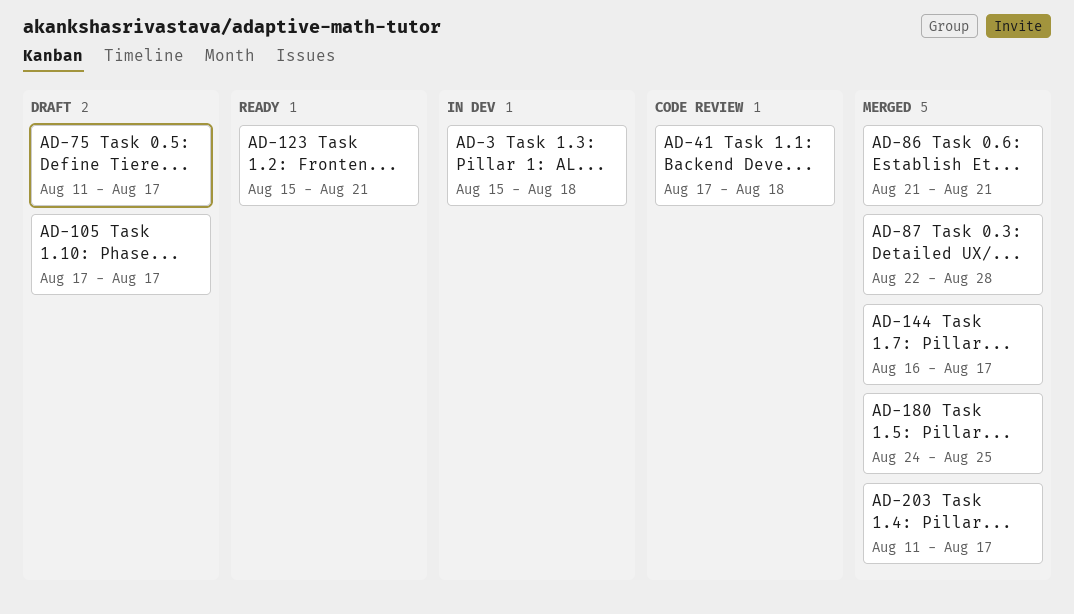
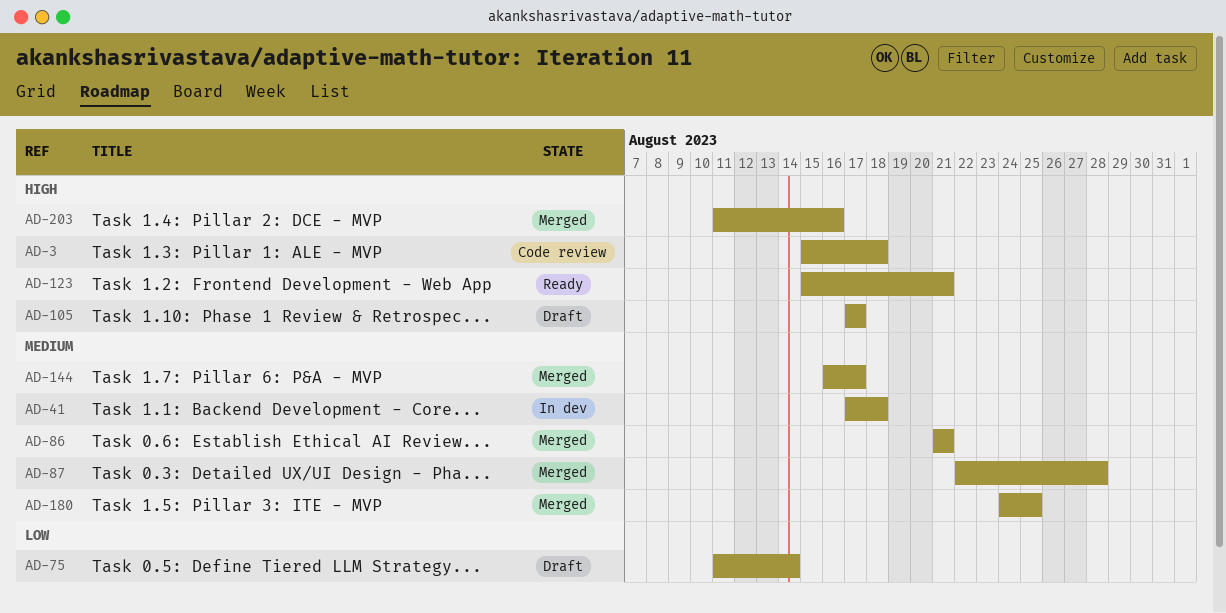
AD-3, status: In dev -> Code review
AD-41, status: Code review -> In dev
AD-75, due: Aug 17 -> Aug 14
AD-203, due: Aug 17 -> Aug 16

